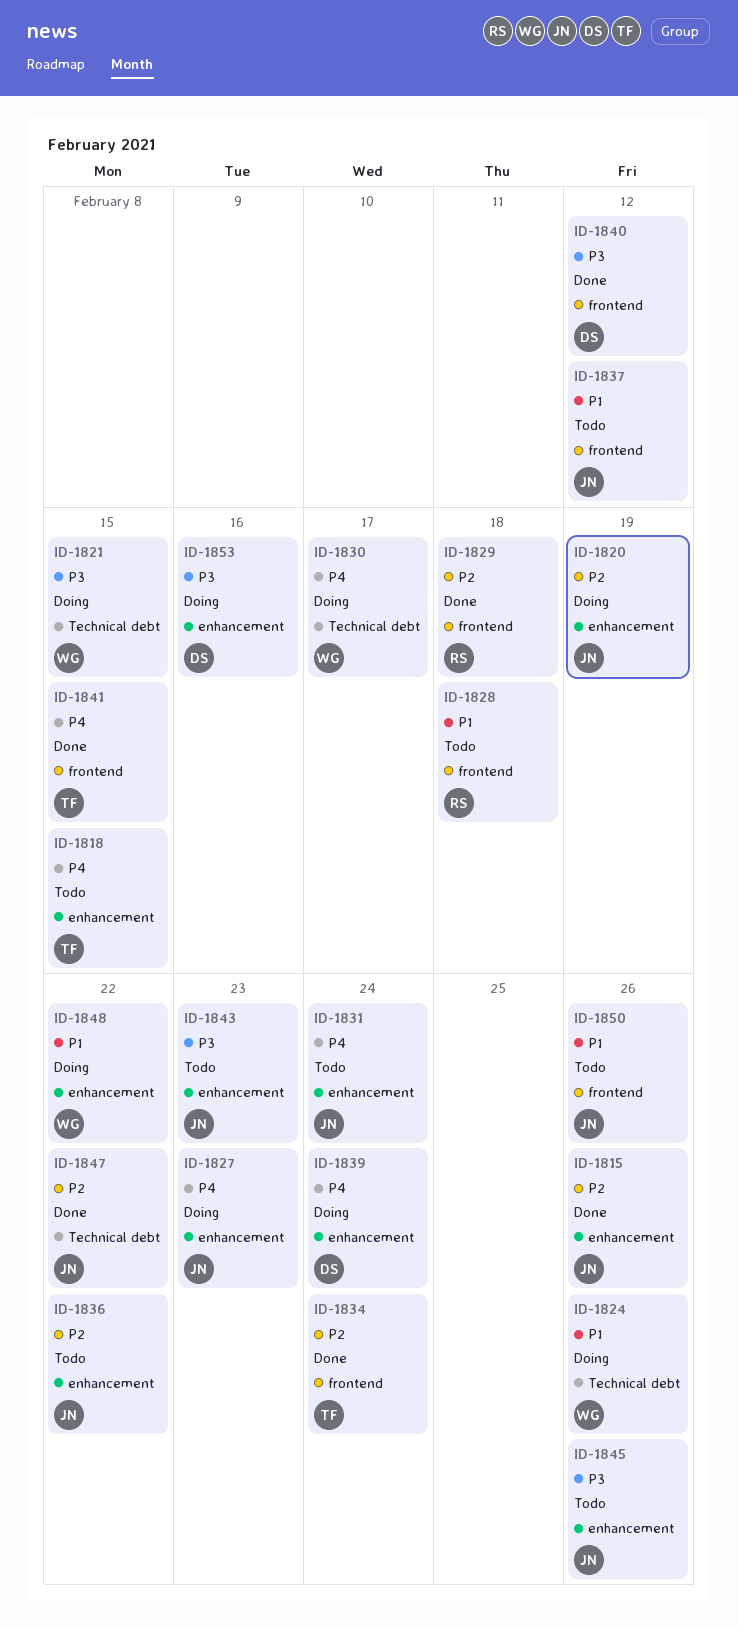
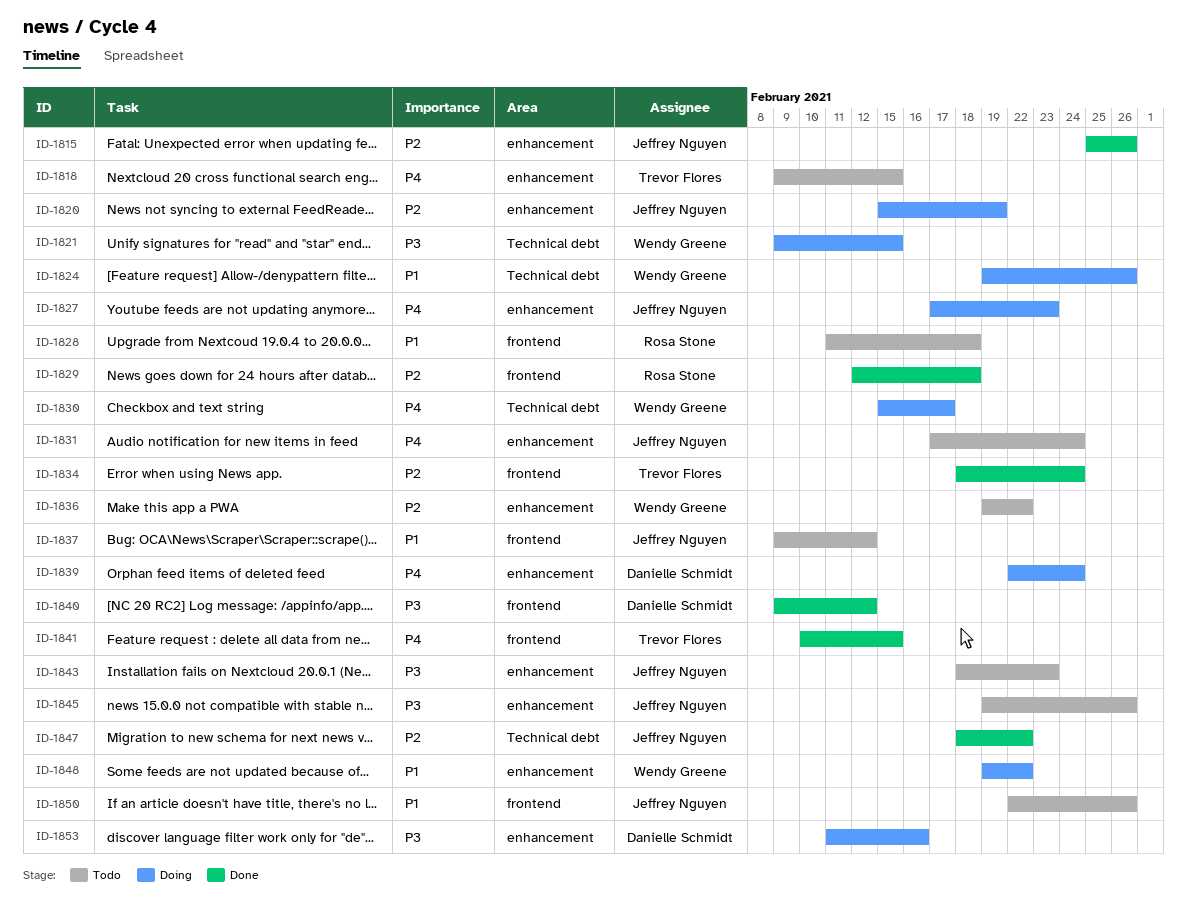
ID-1836, owner: Jeffrey Nguyen -> Wendy Greene

